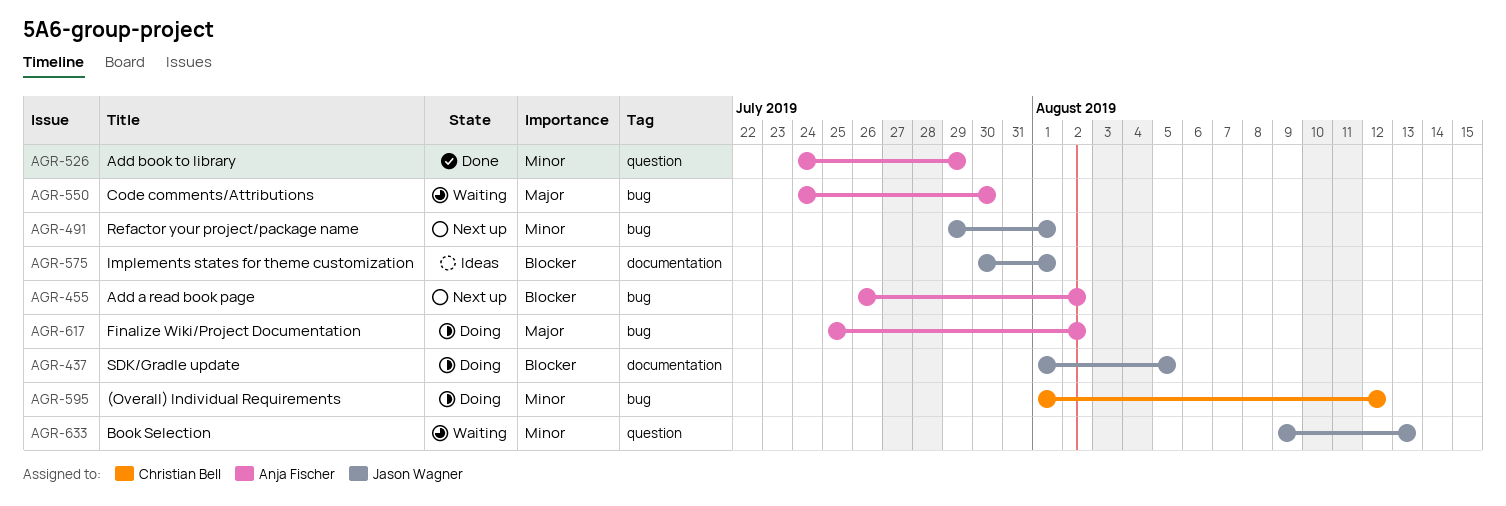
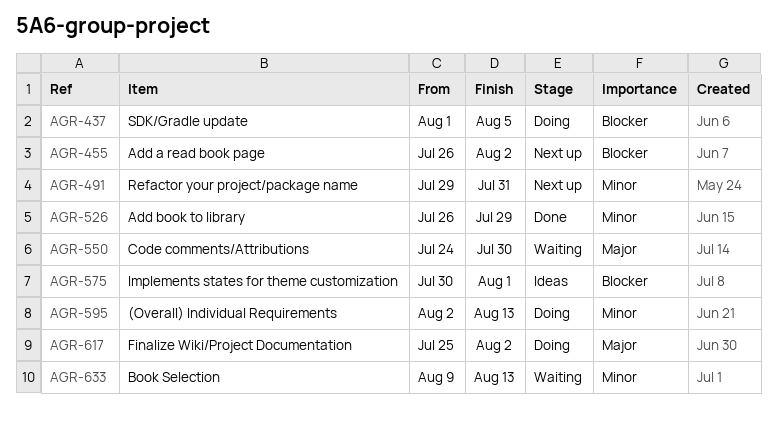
AGR-491, due: Aug 1 -> Jul 31
AGR-526, start: Jul 24 -> Jul 26
AGR-595, start: Aug 1 -> Aug 2
AGR-595, due: Aug 12 -> Aug 13

